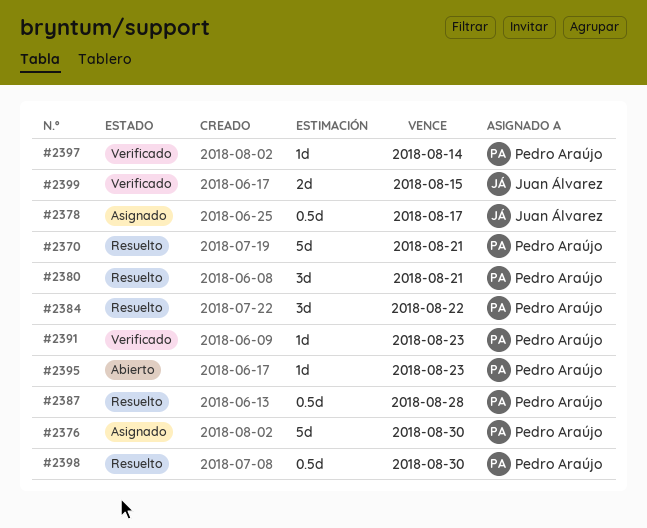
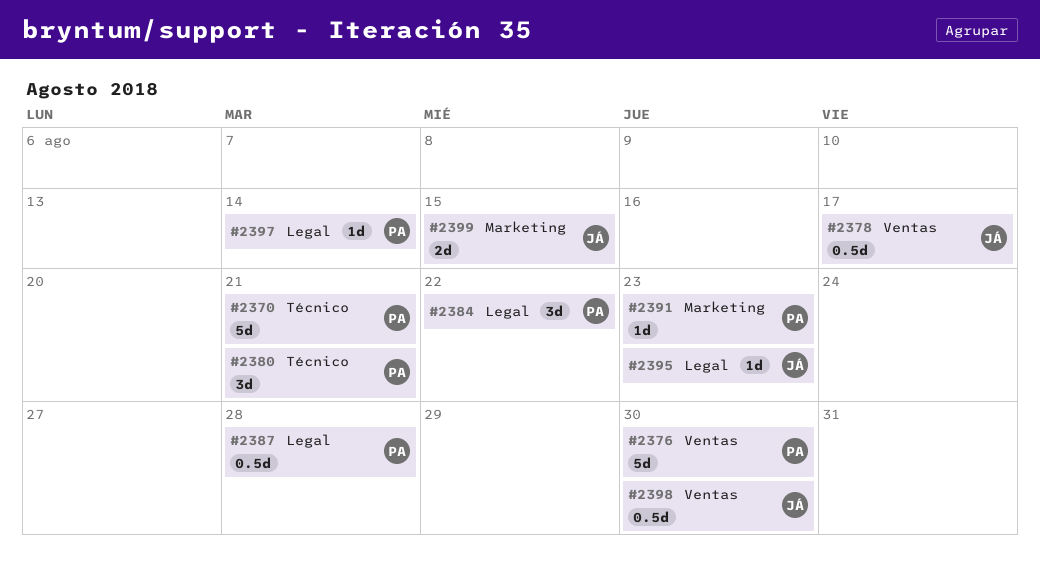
#2395, owner: Pedro Araújo -> Juan Álvarez
#2398, owner: Pedro Araújo -> Juan Álvarez

